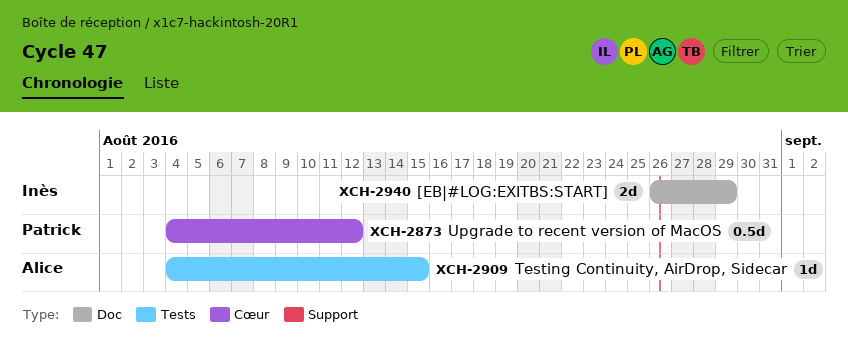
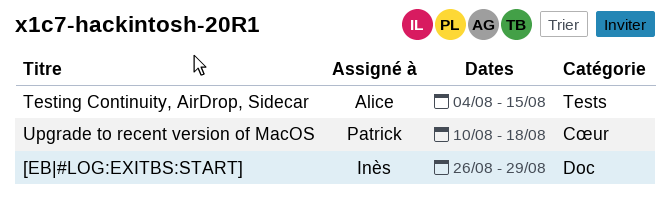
Upgrade to recent version of MacOS, start: Aug 4 -> Aug 10
Upgrade to recent version of MacOS, due: Aug 12 -> Aug 18

